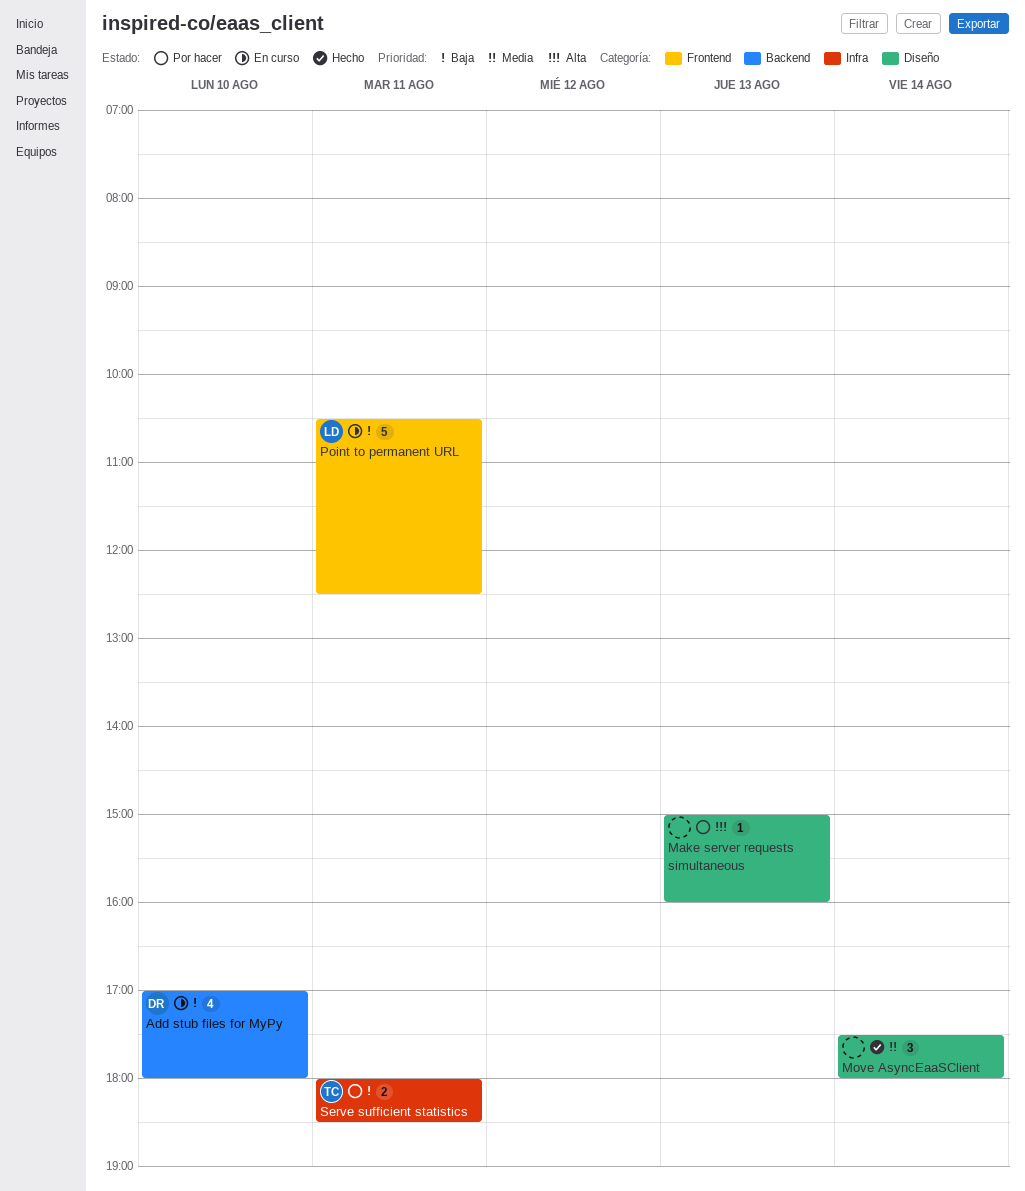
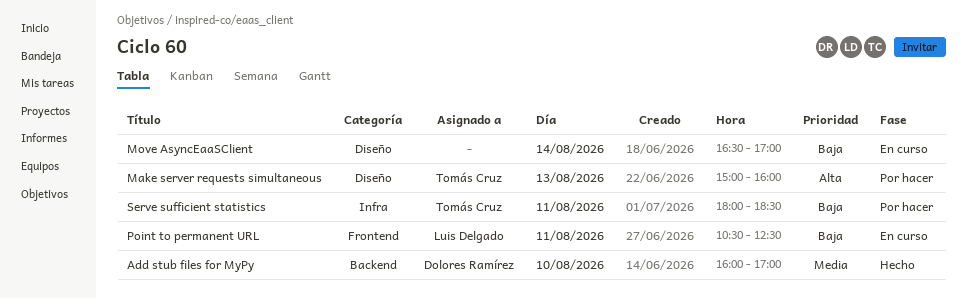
Add stub files for MyPy, status: En curso -> Hecho
Add stub files for MyPy, priority: Baja -> Media
Add stub files for MyPy, begins: 17:00 -> 16:00
Add stub files for MyPy, ends: 18:00 -> 17:00
Make server requests simultaneous, owner: none -> Tomás Cruz
Move AsyncEaaSClient, status: Hecho -> En curso
Move AsyncEaaSClient, priority: Media -> Baja
Move AsyncEaaSClient, begins: 17:30 -> 16:30
Move AsyncEaaSClient, ends: 18:00 -> 17:00

